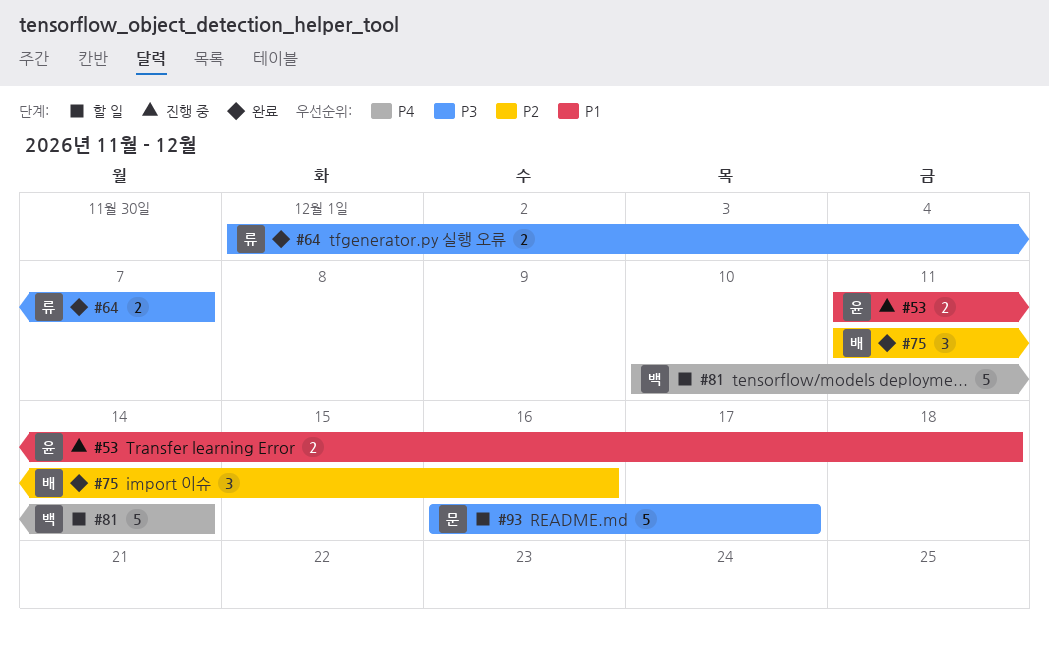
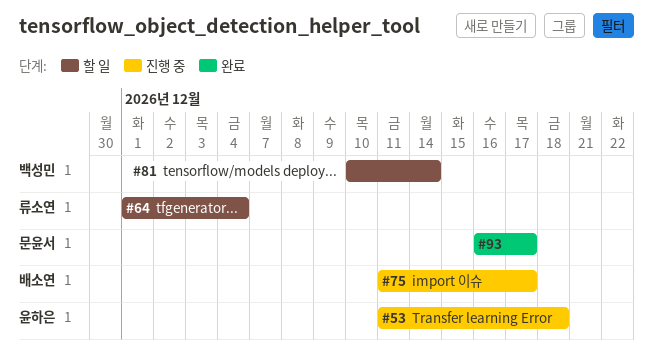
#64, status: 완료 -> 할 일
#64, due: Dec 7 -> Dec 4
#75, status: 완료 -> 진행 중
#75, due: Dec 16 -> Dec 17
#93, status: 할 일 -> 완료

